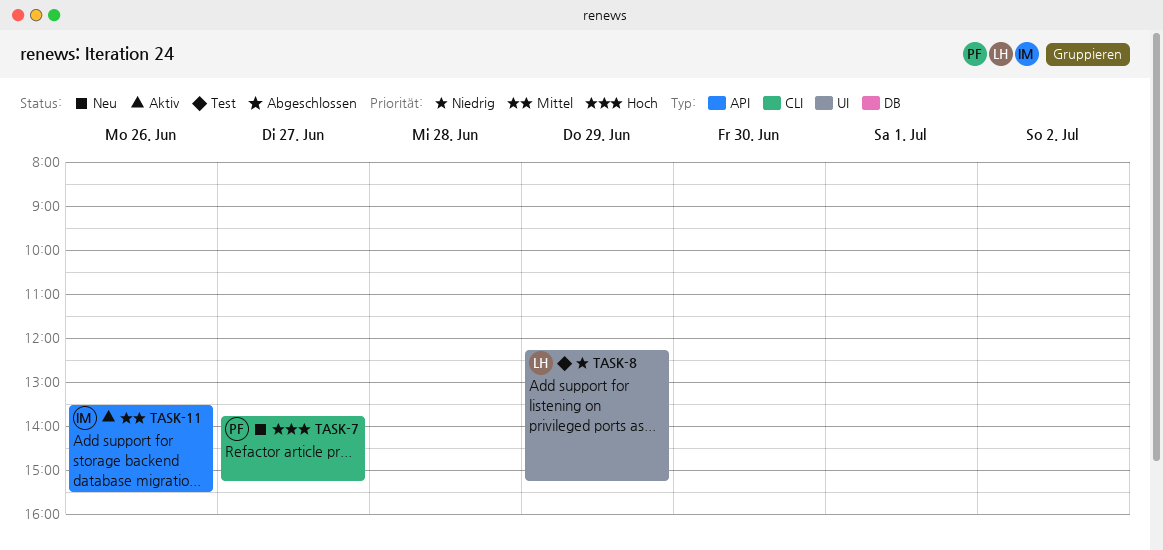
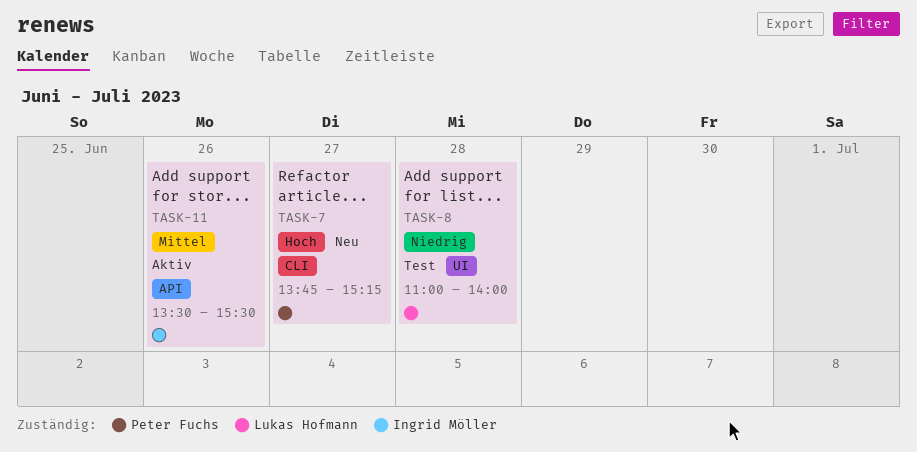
TASK-8, day: Jun 29 -> Jun 28
TASK-8, begins: 12:15 -> 11:00
TASK-8, ends: 15:15 -> 14:00

